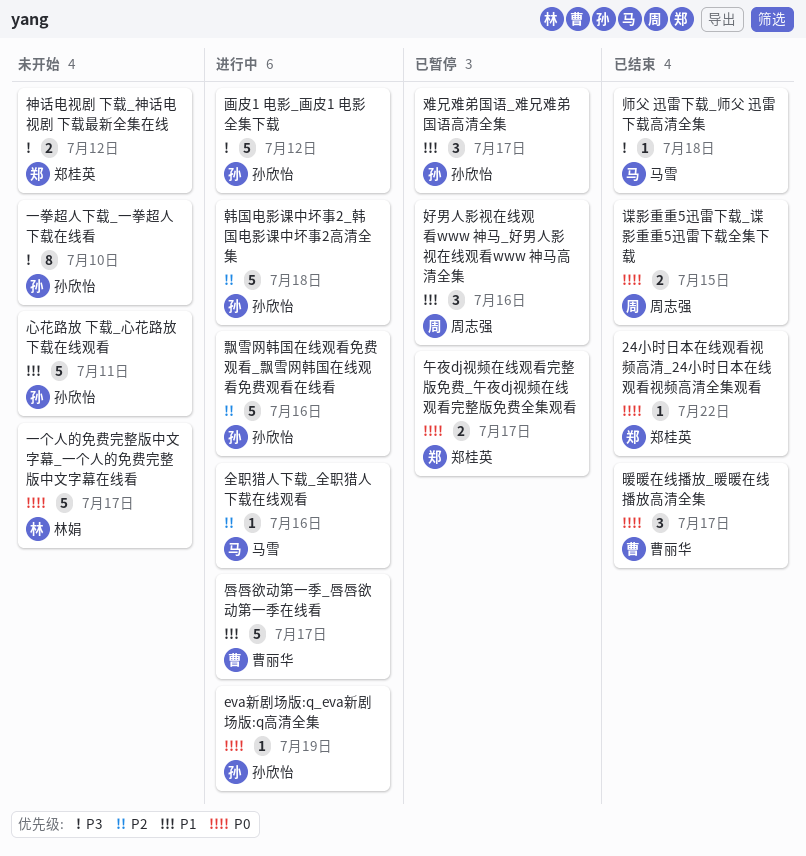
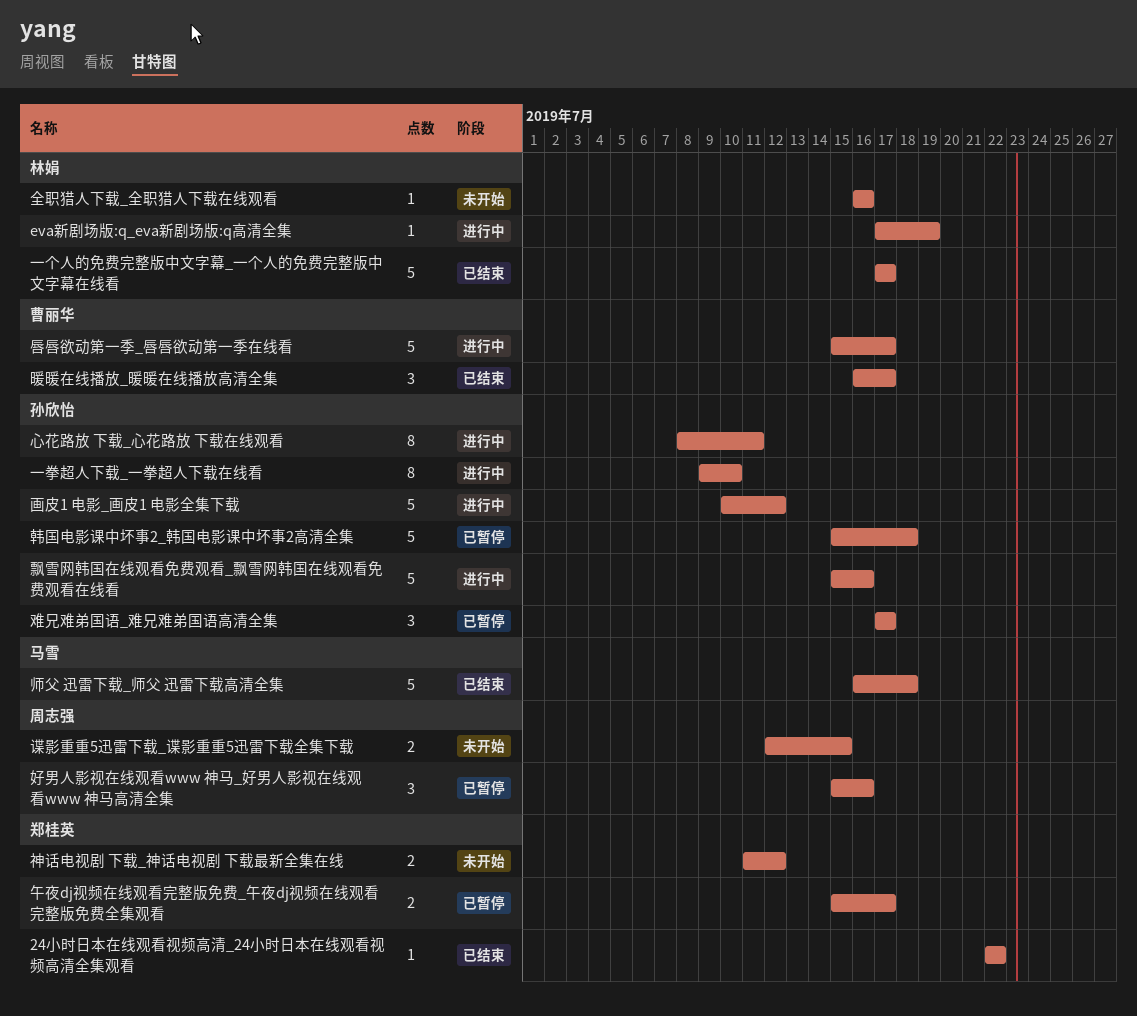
eva新剧场版:q_eva新剧场版:q高清全集, owner: 孙欣怡 -> 林娟
一个人的免费完整版中文字幕_一个人的免费完整版中文字幕在线看, status: 未开始 -> 已结束
一拳超人下载_一拳超人下载在线看, status: 未开始 -> 进行中
全职猎人下载_全职猎人下载在线观看, status: 进行中 -> 未开始
全职猎人下载_全职猎人下载在线观看, owner: 马雪 -> 林娟
师父 迅雷下载_师父 迅雷下载高清全集, estimate: 1 -> 5
心花路放 下载_心花路放 下载在线观看, status: 未开始 -> 进行中
心花路放 下载_心花路放 下载在线观看, estimate: 5 -> 8
谍影重重5迅雷下载_谍影重重5迅雷下载全集下载, status: 已结束 -> 未开始
韩国电影课中坏事2_韩国电影课中坏事2高清全集, status: 进行中 -> 已暂停

